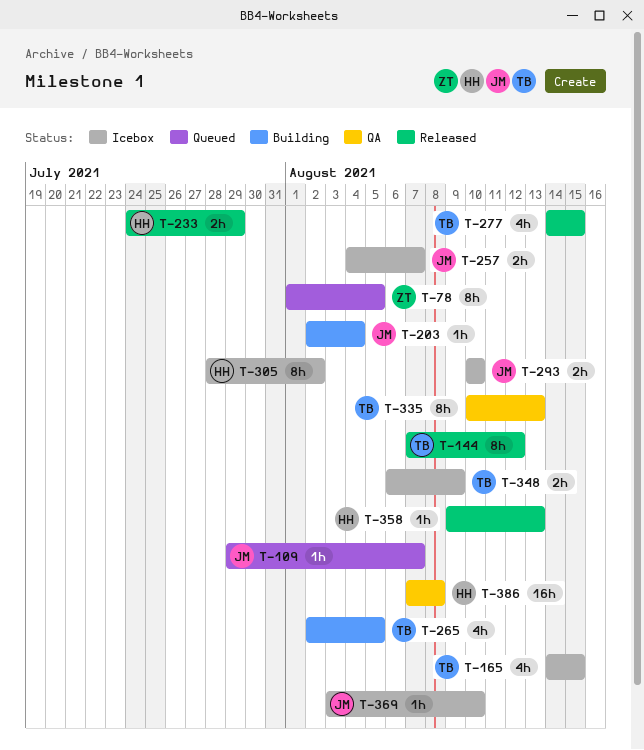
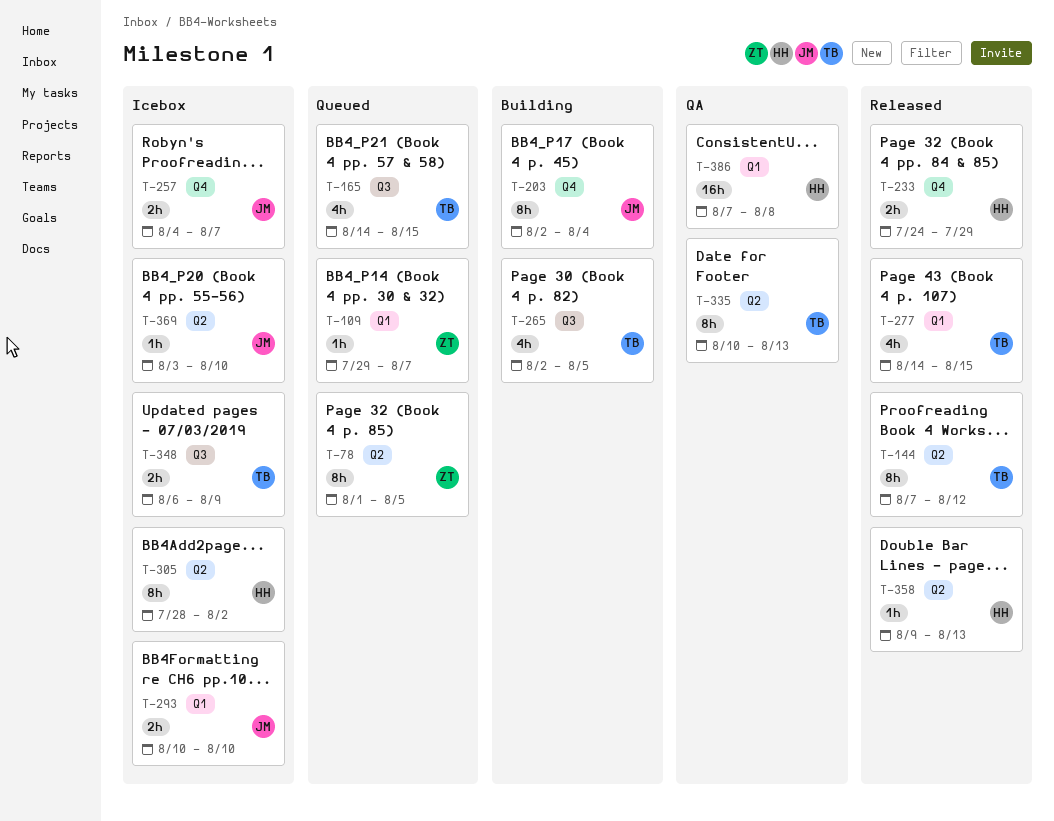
T-109, owner: JM -> ZT
T-165, status: Icebox -> Queued
T-203, estimate: 1h -> 8h

